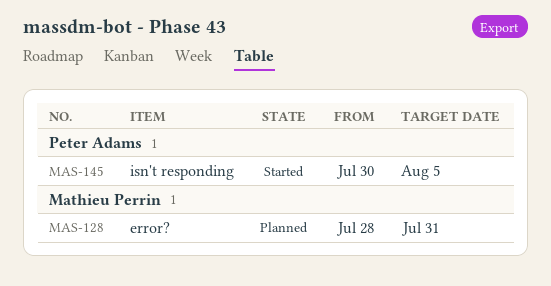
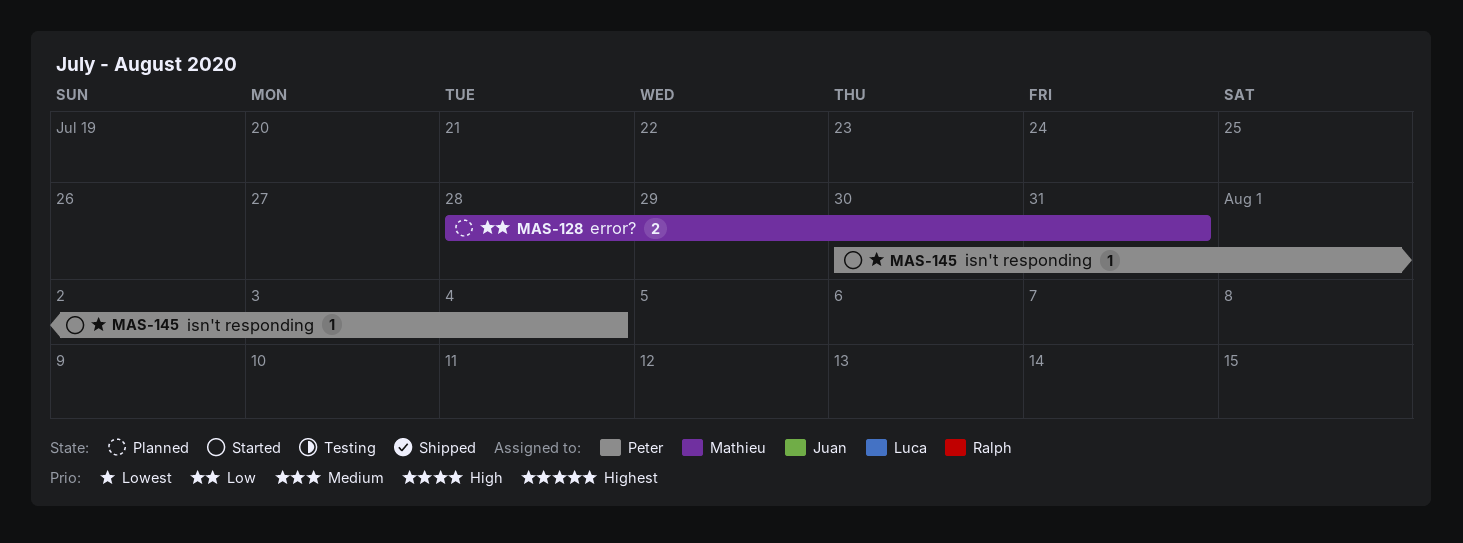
MAS-145, due: Aug 5 -> Aug 4

